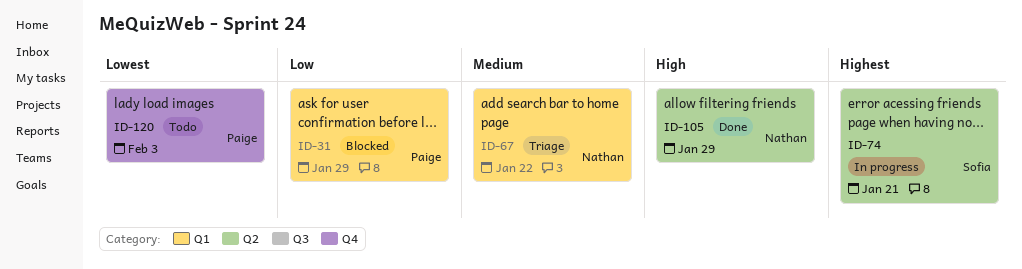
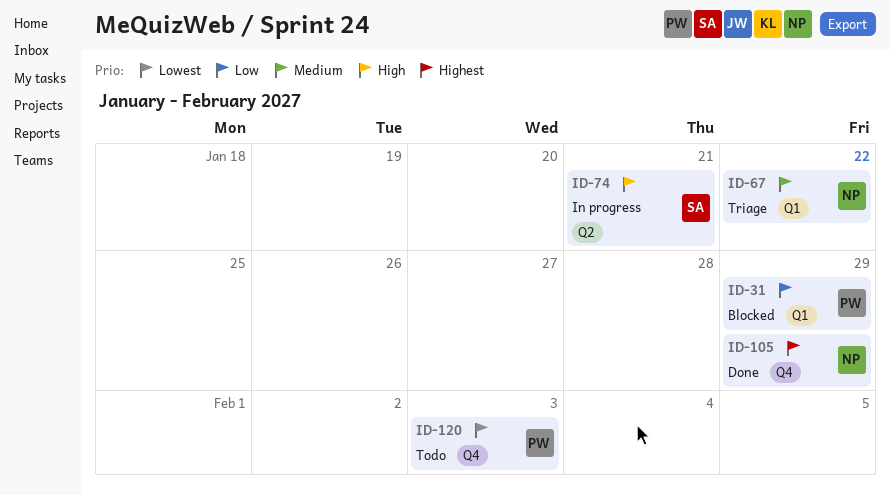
ID-74, priority: Highest -> High
ID-105, priority: High -> Highest
ID-105, label: Q2 -> Q4

